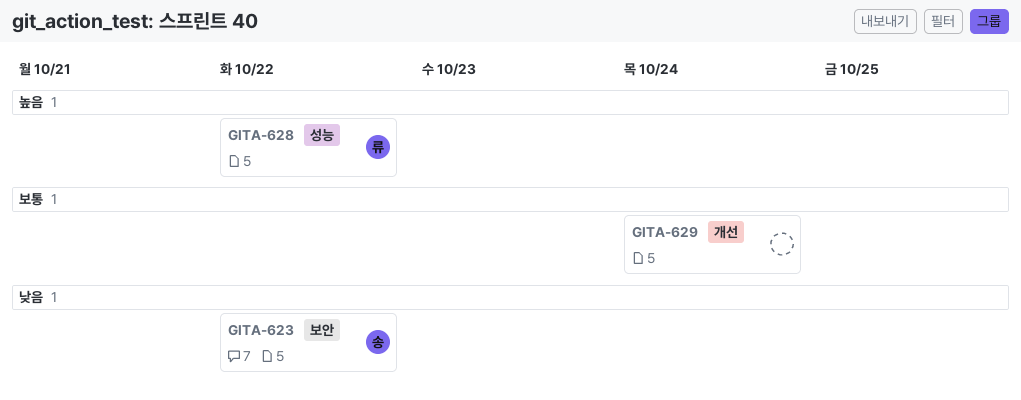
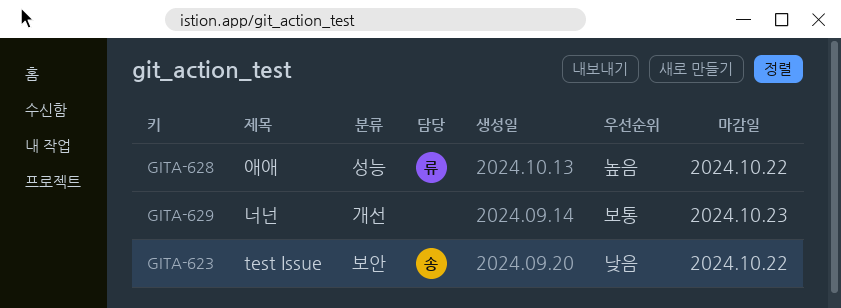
GITA-629, due: Oct 24 -> Oct 23

